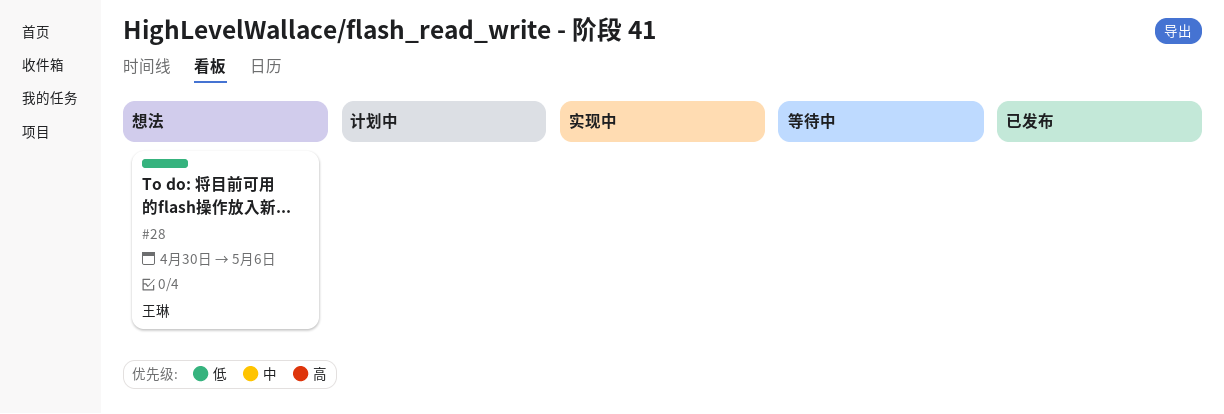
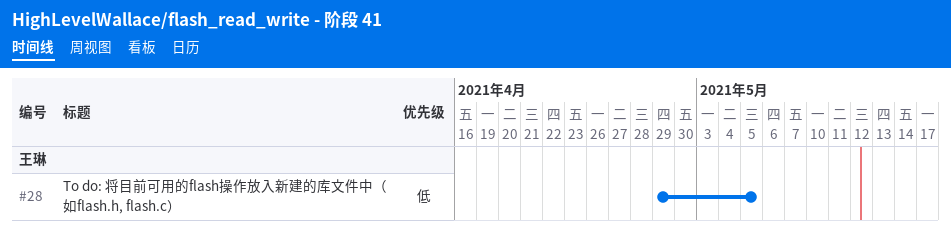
#28, start: Apr 30 -> Apr 29
#28, due: May 6 -> May 5

